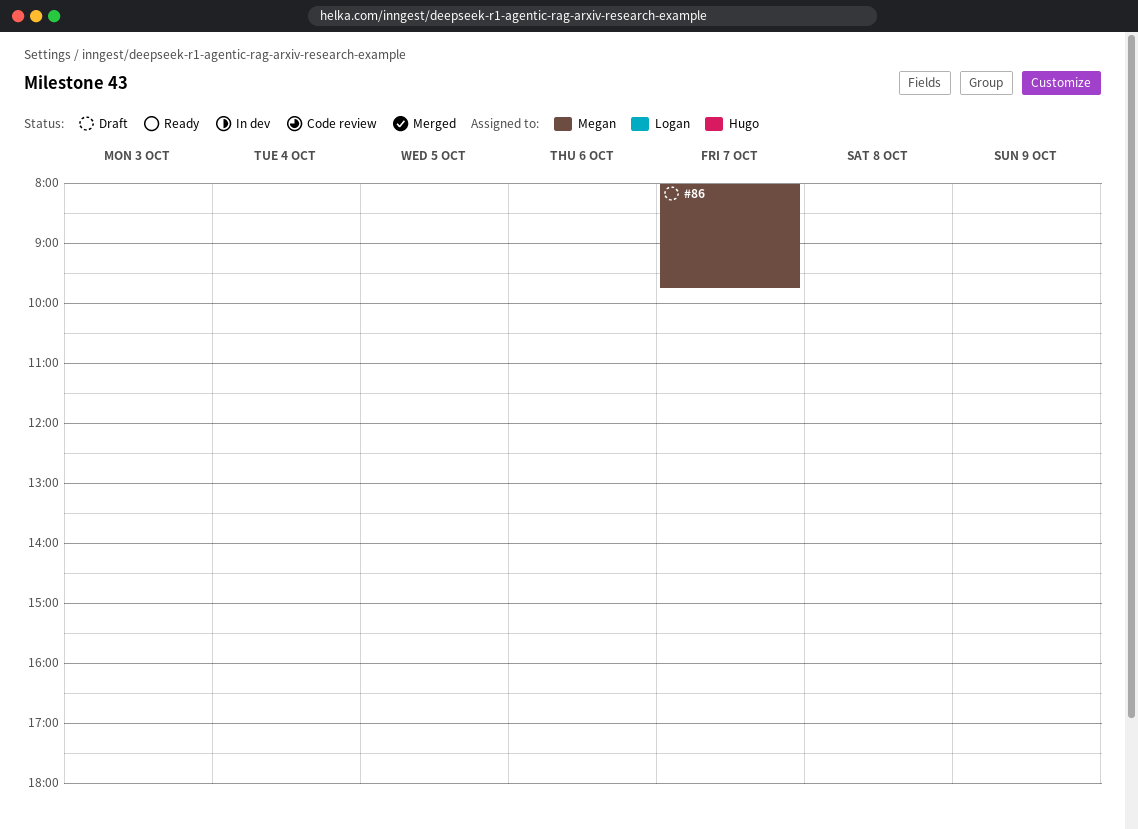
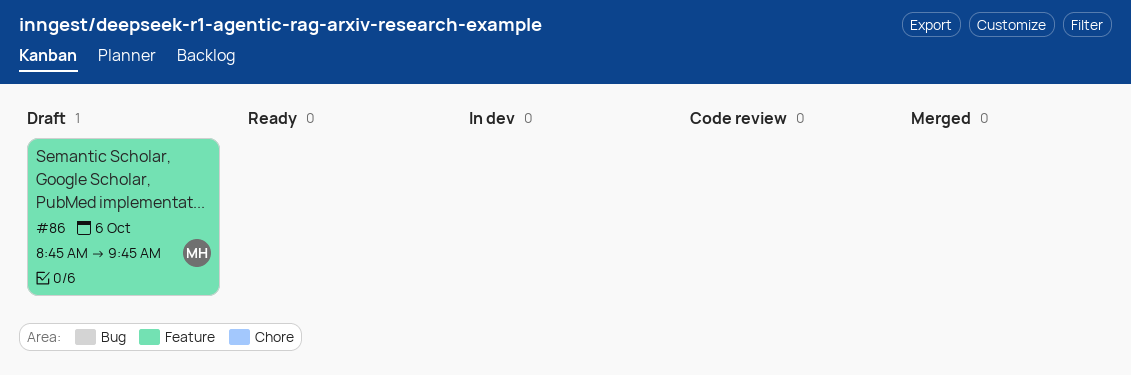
#86, day: Oct 7 -> Oct 6
#86, begins: 08:00 -> 08:45

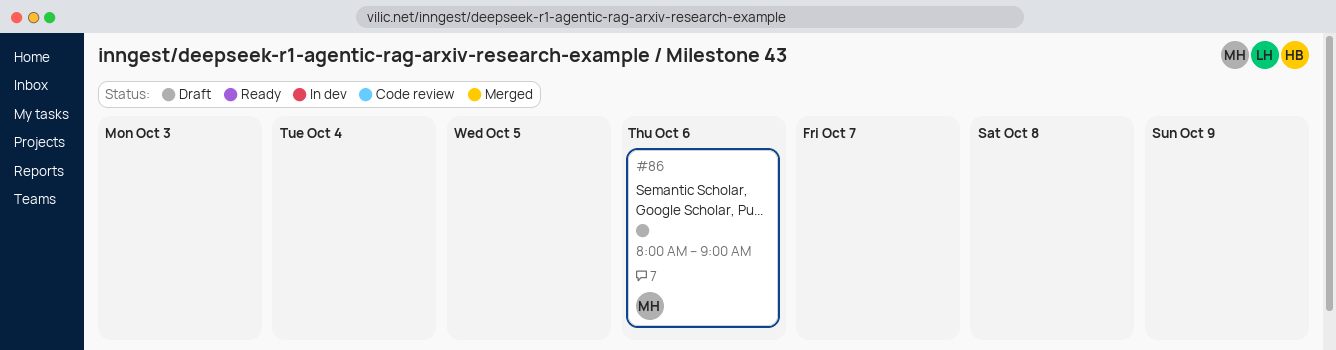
#86, begins: 08:45 -> 08:00
#86, ends: 09:45 -> 09:00

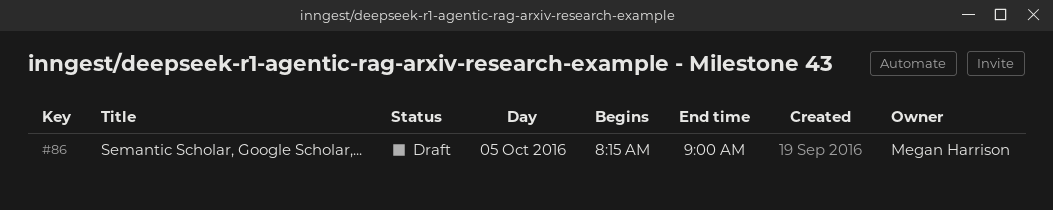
#86, day: Oct 6 -> Oct 5
#86, begins: 08:00 -> 08:15

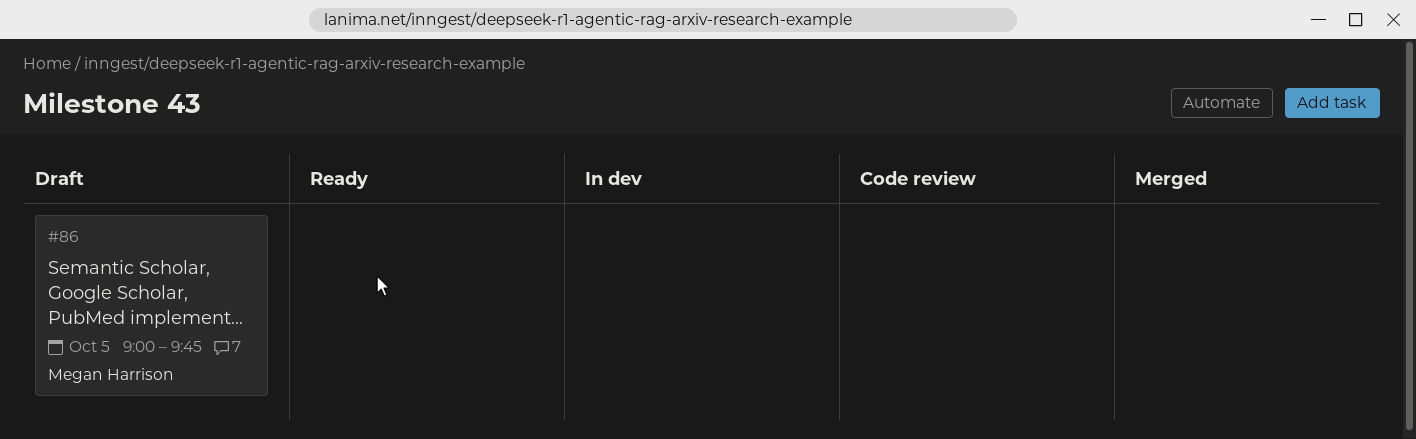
#86, begins: 08:15 -> 09:00
#86, ends: 09:00 -> 09:45

